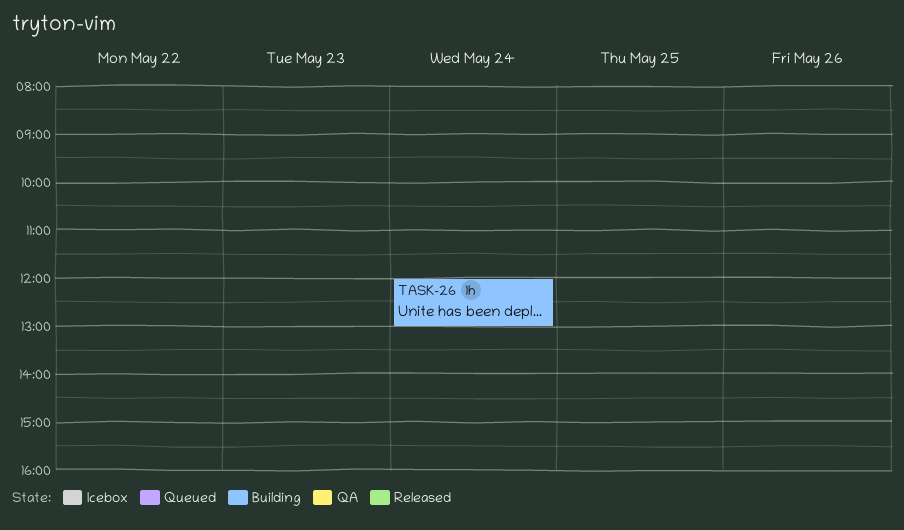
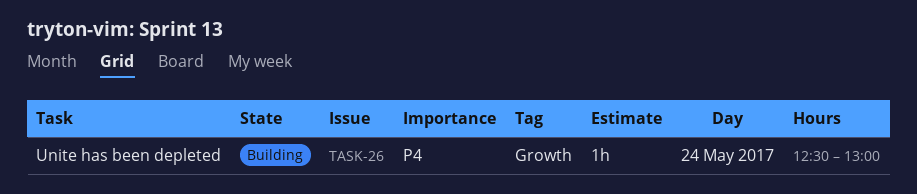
TASK-26, begins: 12:00 -> 12:30

